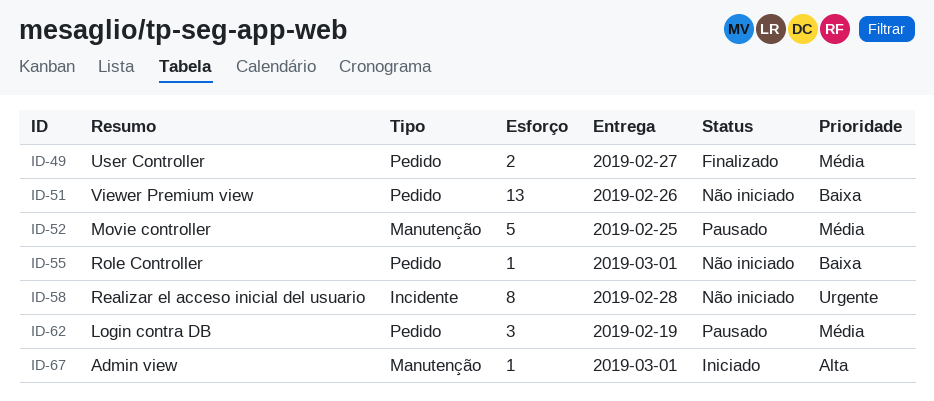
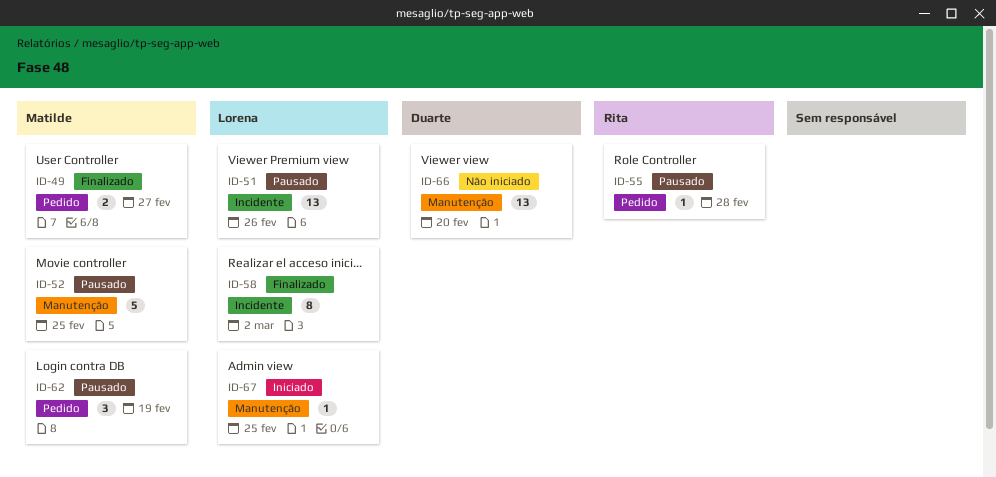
ID-51, status: Não iniciado -> Pausado
ID-51, label: Pedido -> Incidente
ID-55, status: Não iniciado -> Pausado
ID-55, due: Mar 1 -> Feb 28
ID-58, status: Não iniciado -> Finalizado
ID-58, due: Feb 28 -> Mar 2
ID-66: none -> present
ID-67, due: Mar 1 -> Feb 25

